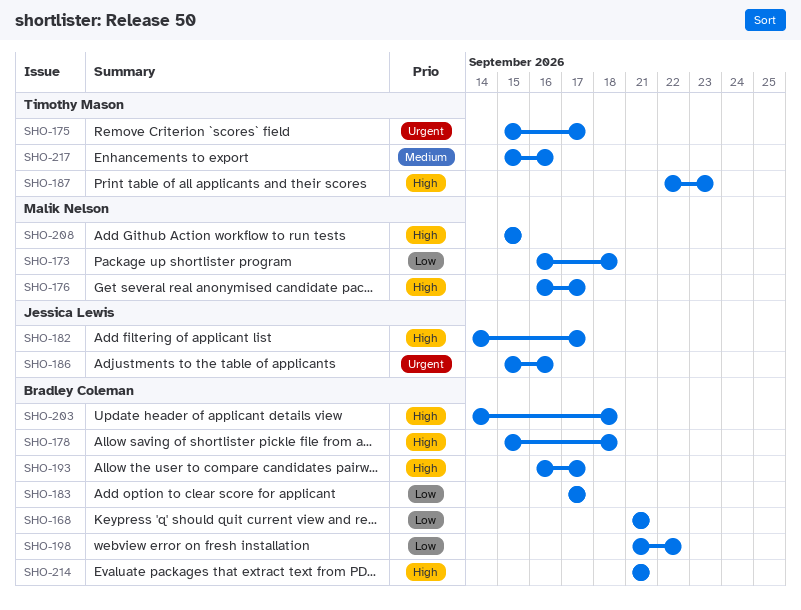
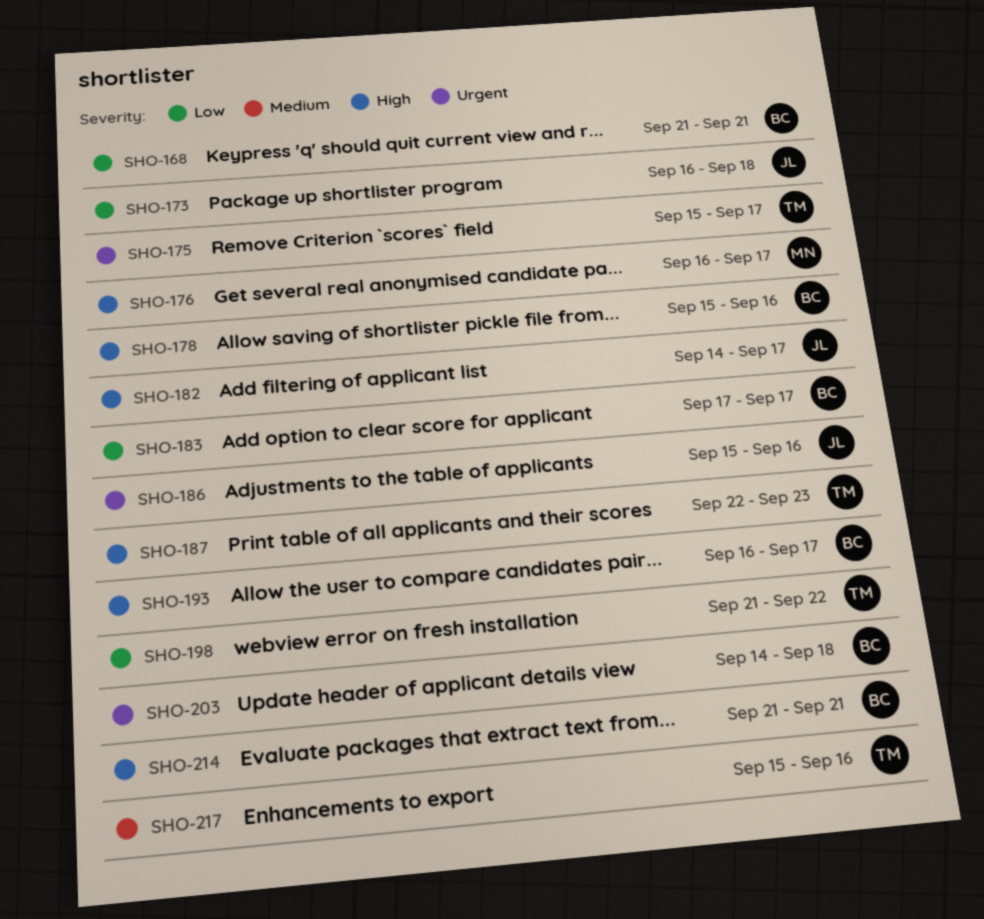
SHO-173, owner: Malik Nelson -> Jessica Lewis
SHO-178, due: Sep 18 -> Sep 16
SHO-198, owner: Bradley Coleman -> Timothy Mason
SHO-203, priority: High -> Urgent
SHO-208: present -> none

